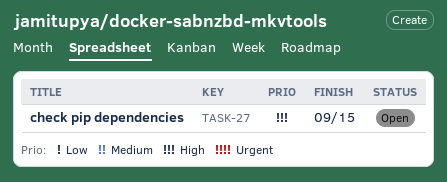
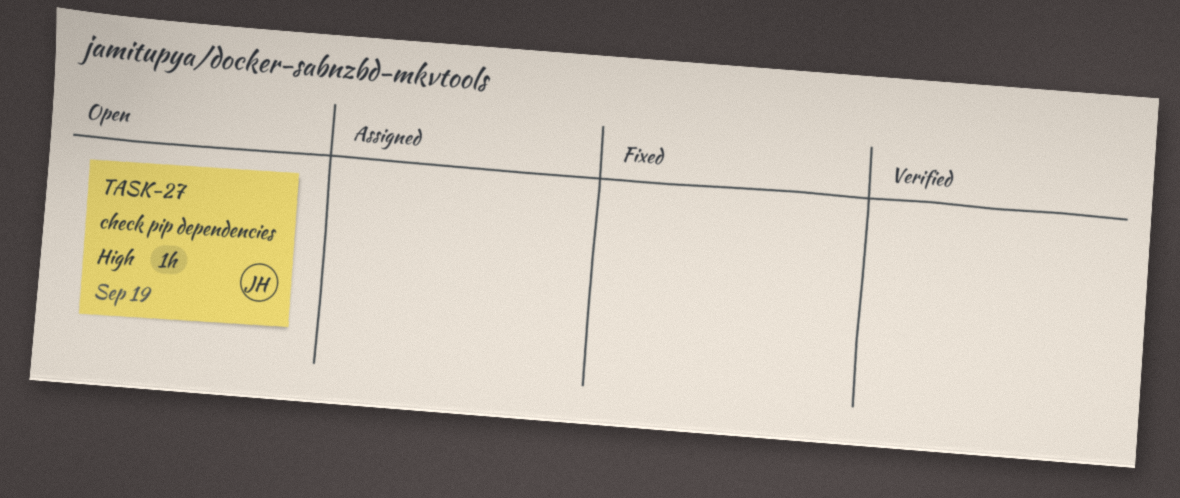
TASK-27, due: Sep 15 -> Sep 19

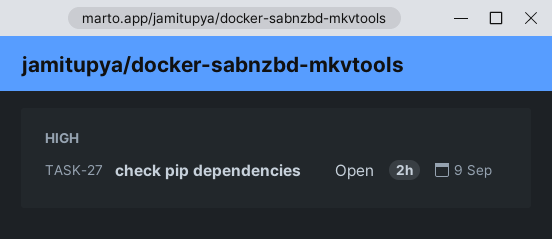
TASK-27, estimate: 1h -> 2h
TASK-27, due: Sep 19 -> Sep 9

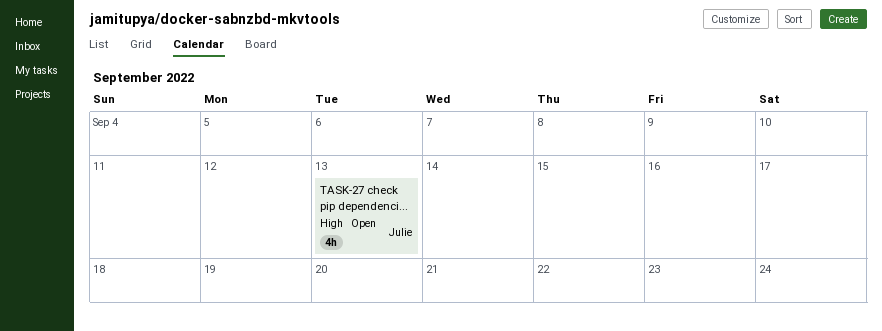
TASK-27, estimate: 2h -> 4h
TASK-27, due: Sep 9 -> Sep 13

